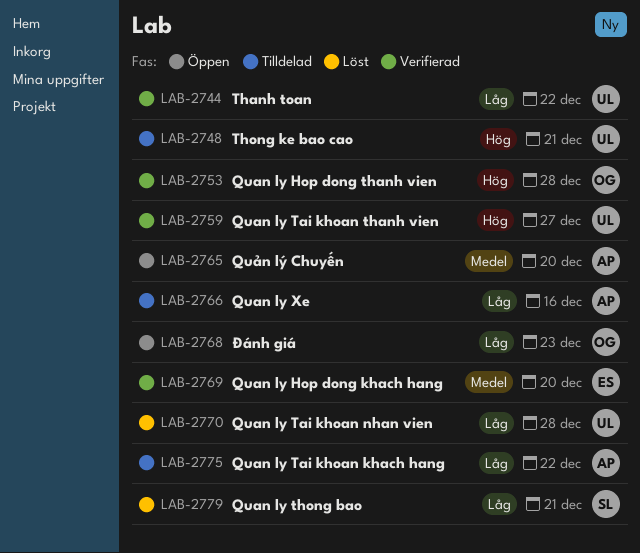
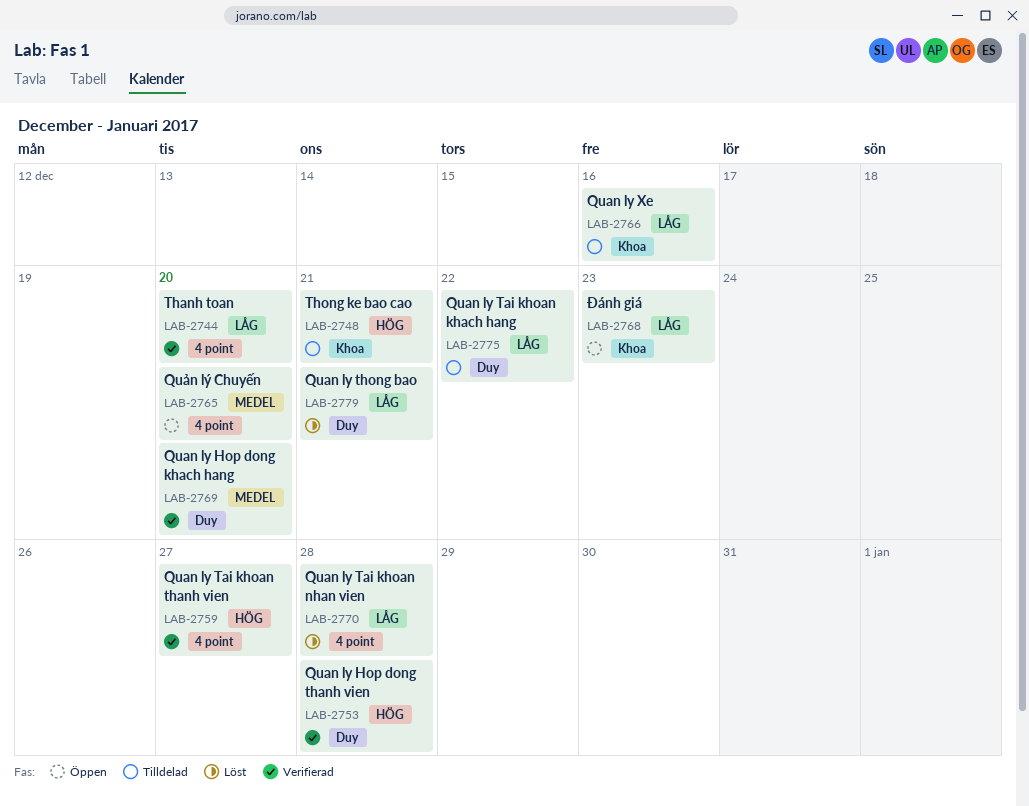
LAB-2744, due: Dec 22 -> Dec 20

